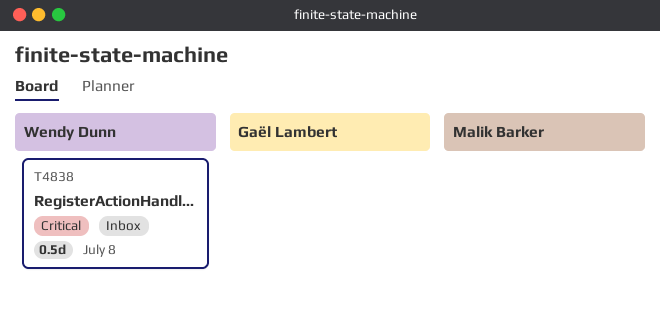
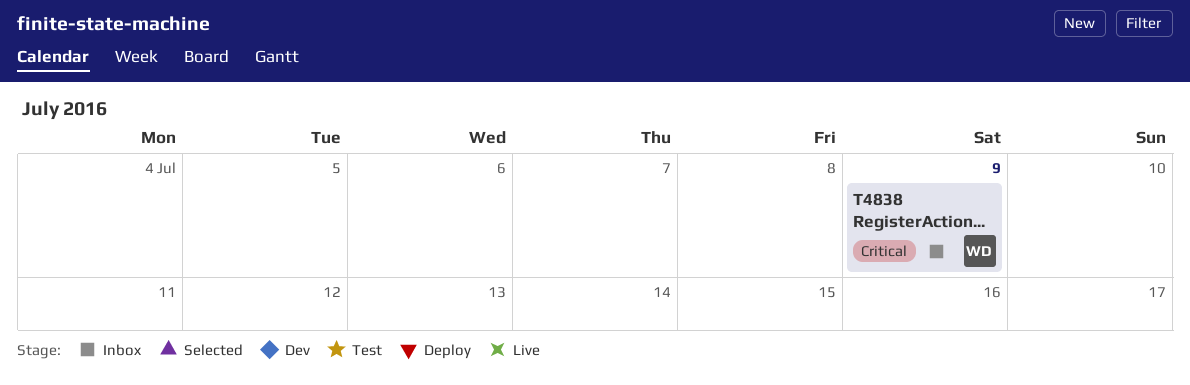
T4838, due: Jul 8 -> Jul 9

